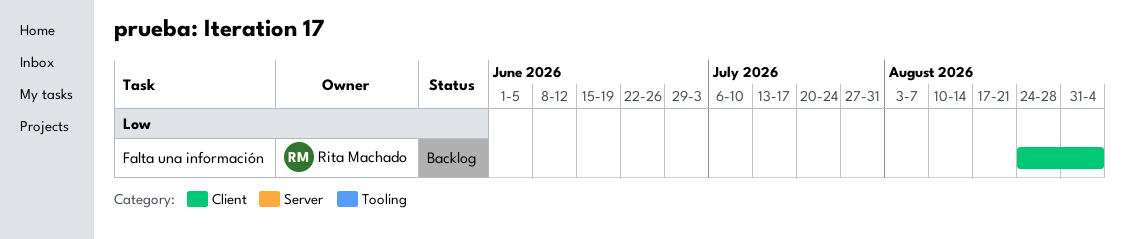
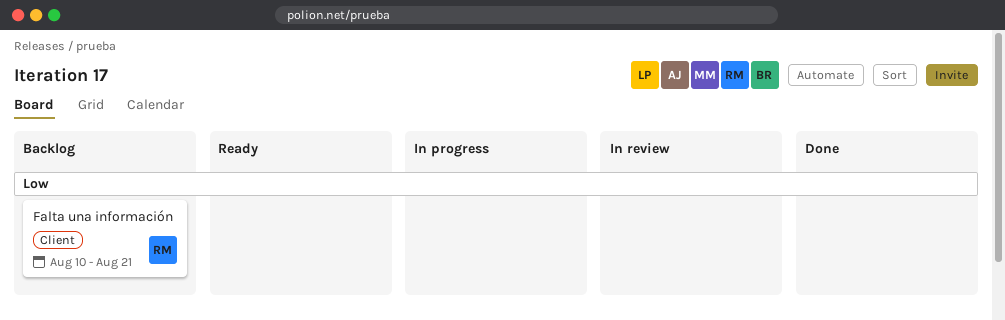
Falta una información, start: Aug 24 -> Aug 10
Falta una información, due: Sep 4 -> Aug 21

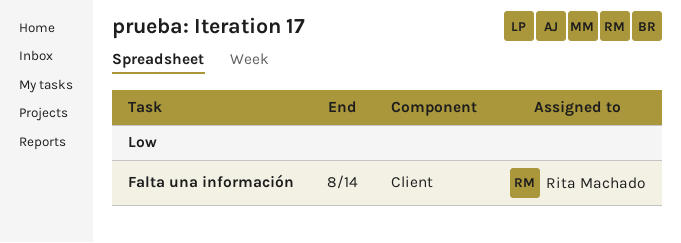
Falta una información, due: Aug 21 -> Aug 14

